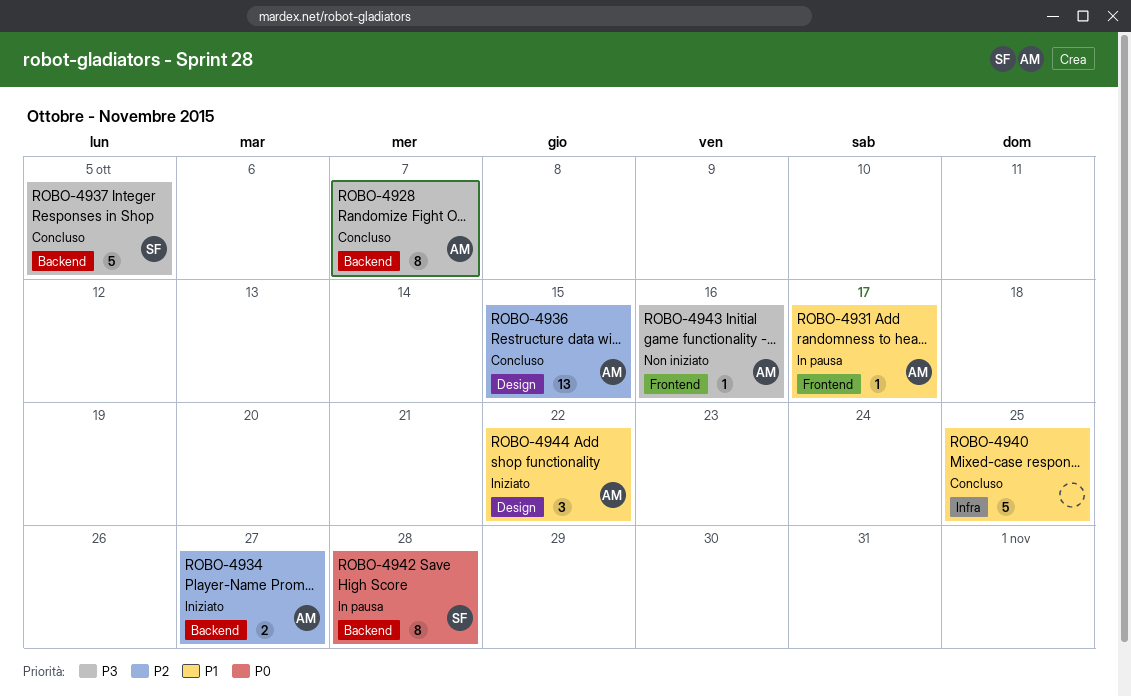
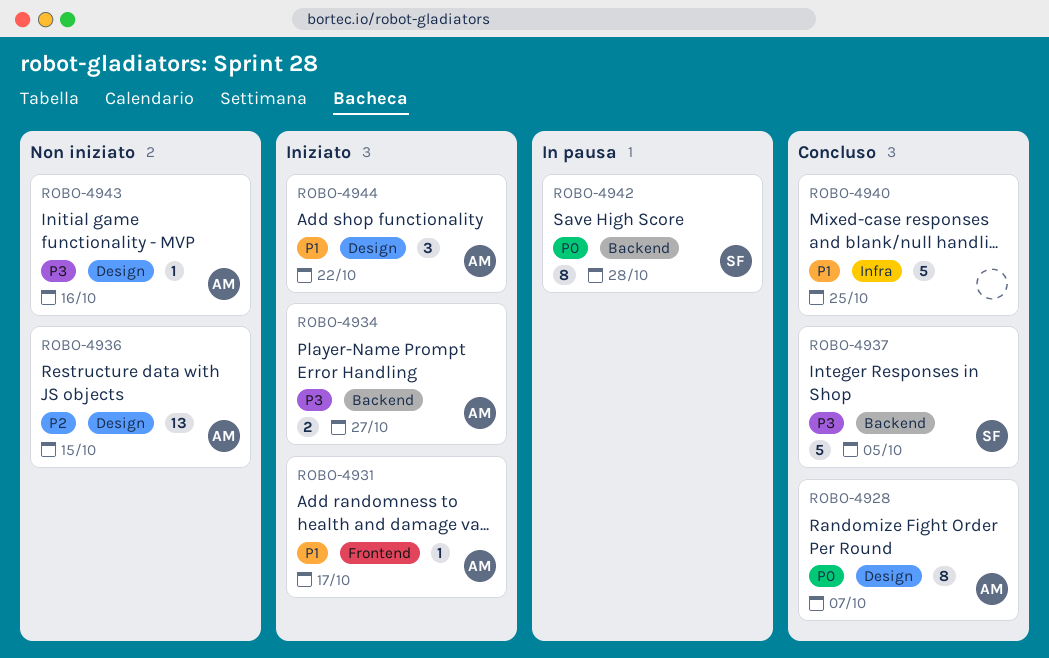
ROBO-4928, priority: P3 -> P0
ROBO-4928, label: Backend -> Design
ROBO-4931, status: In pausa -> Iniziato
ROBO-4934, priority: P2 -> P3
ROBO-4936, status: Concluso -> Non iniziato
ROBO-4943, label: Frontend -> Design

